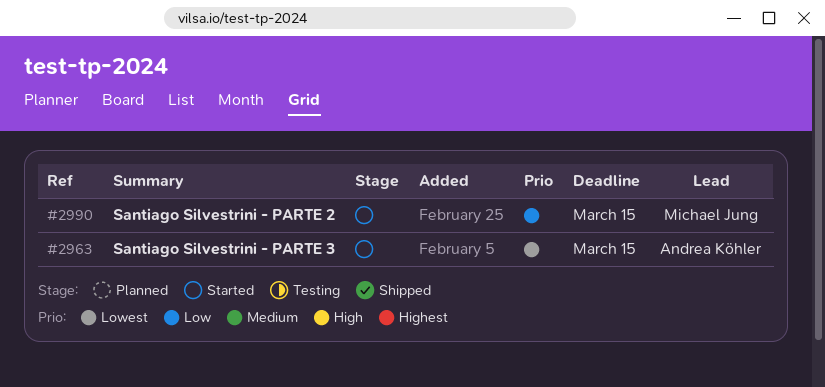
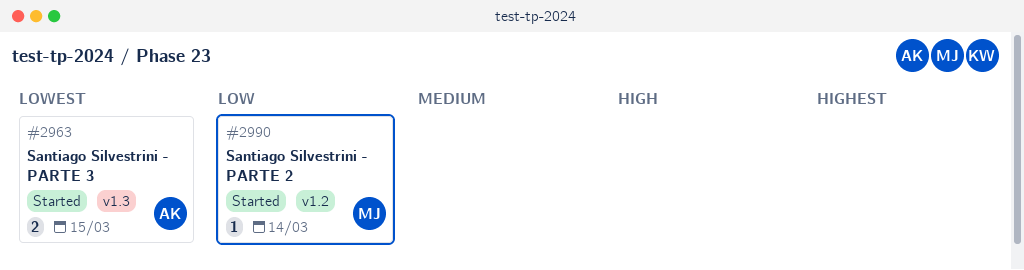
#2990, due: Mar 15 -> Mar 14

